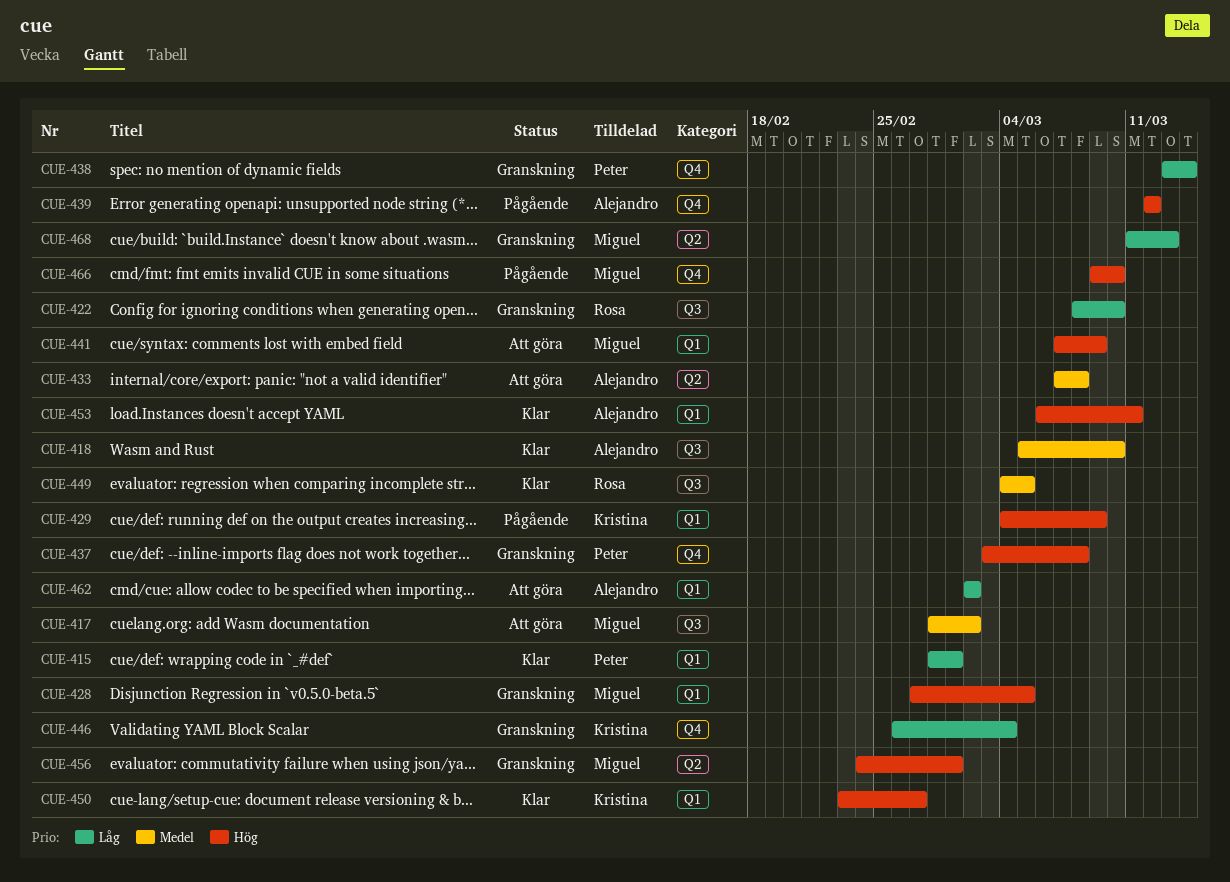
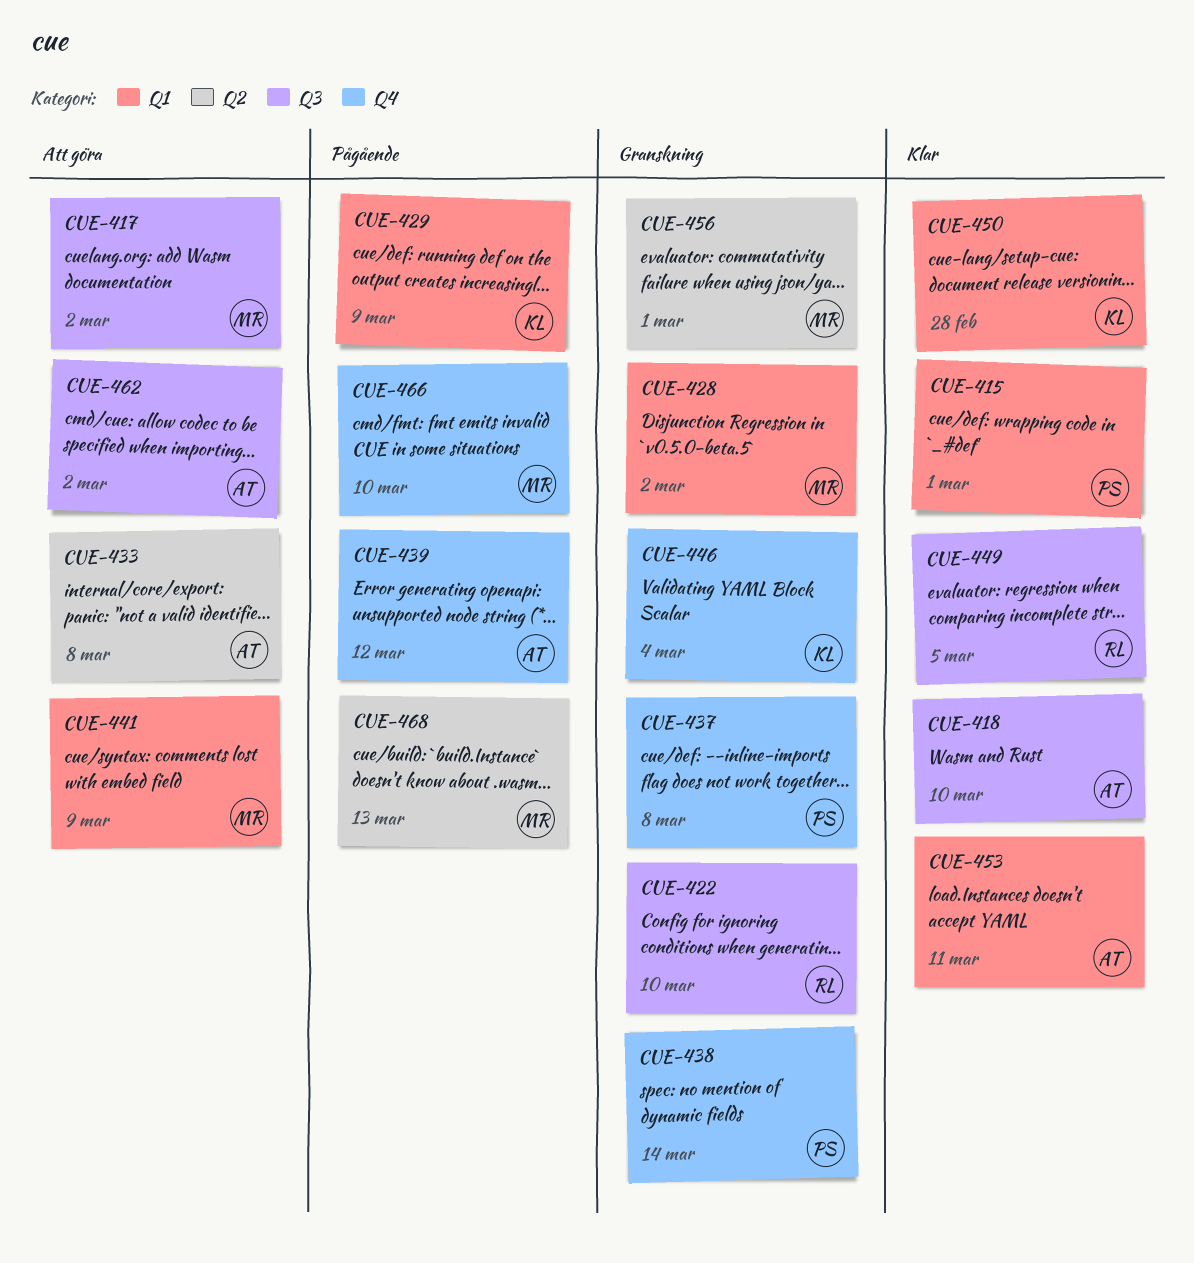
CUE-428, due: Mar 5 -> Mar 2
CUE-450, due: Feb 27 -> Feb 28
CUE-462, label: Q1 -> Q3
CUE-468, status: Granskning -> Pågående

